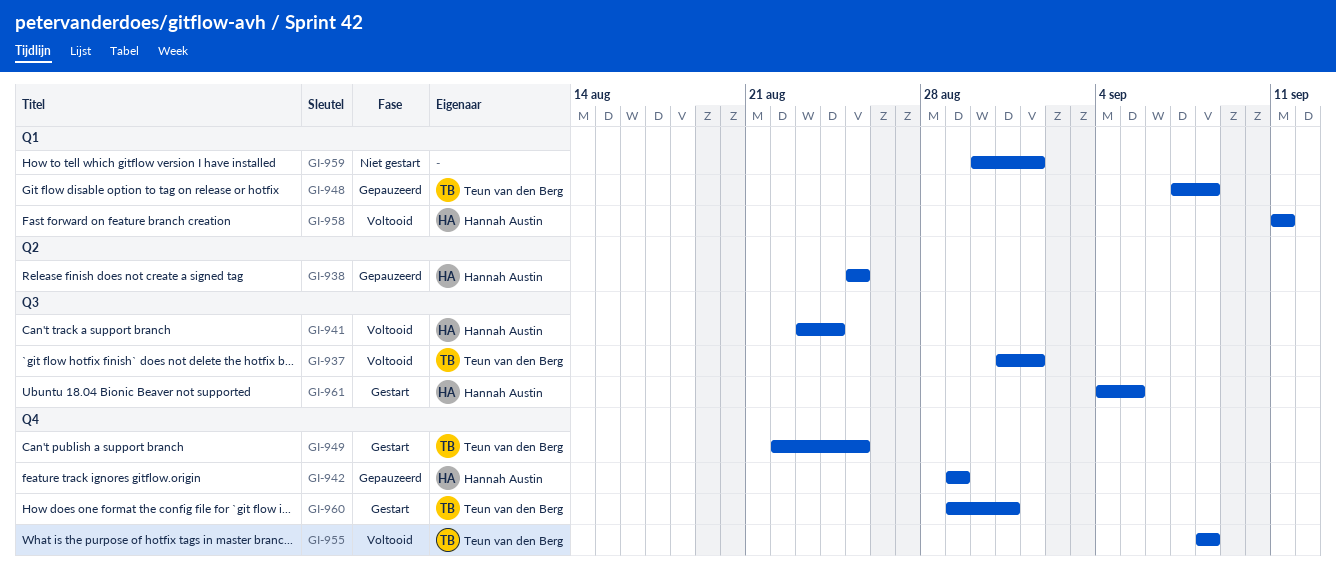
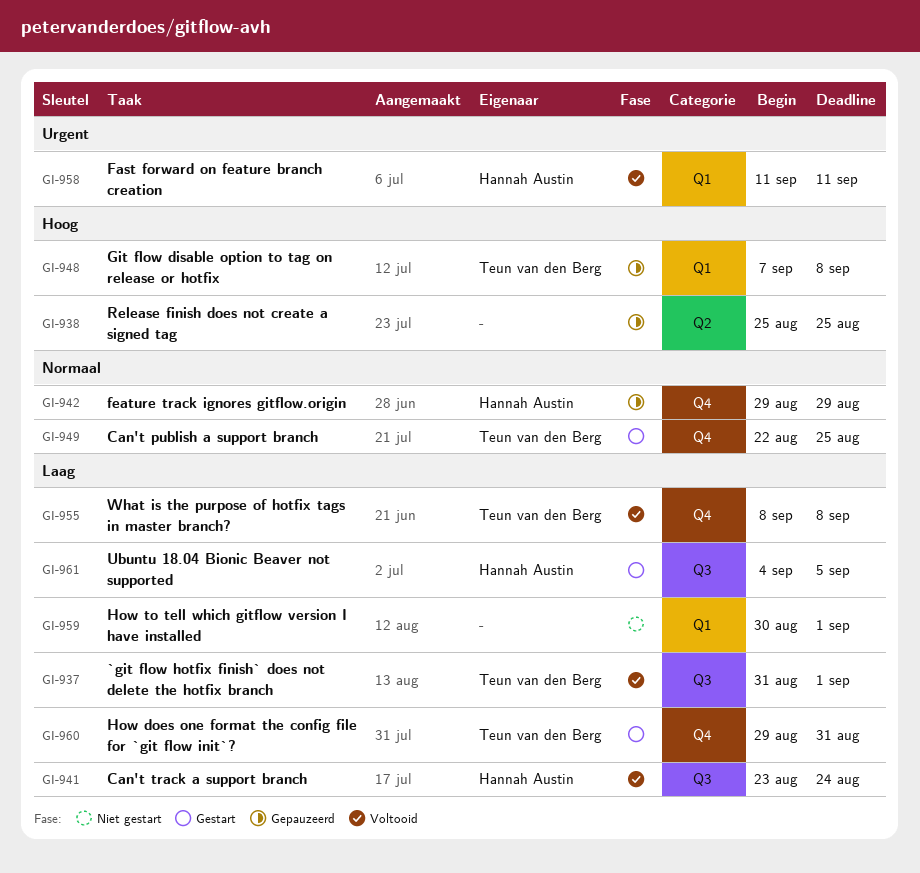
GI-938, owner: Hannah Austin -> none

